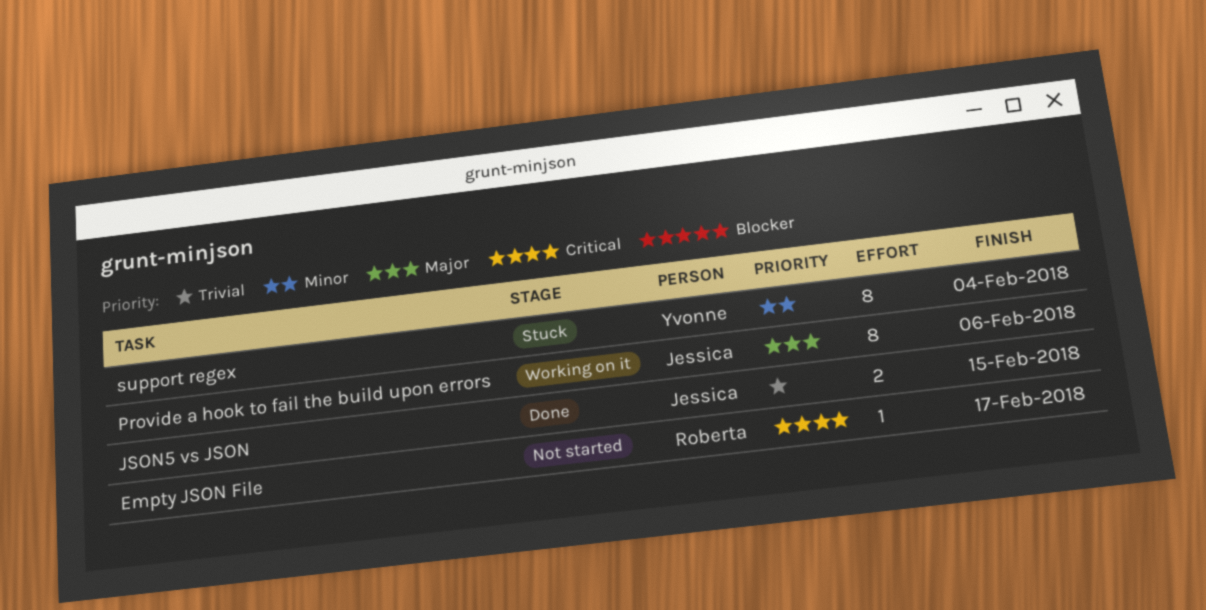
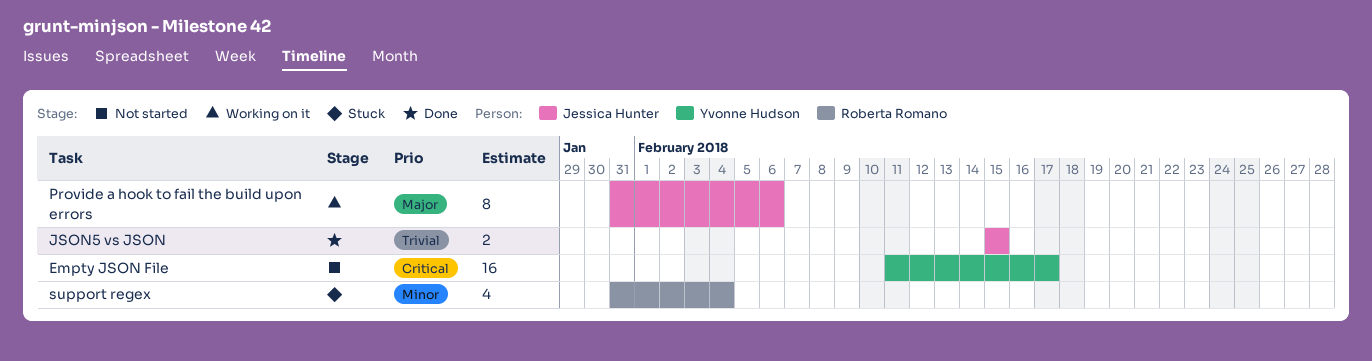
Empty JSON File, owner: Roberta Romano -> Yvonne Hudson
Empty JSON File, estimate: 1 -> 16
support regex, owner: Yvonne Hudson -> Roberta Romano
support regex, estimate: 8 -> 4

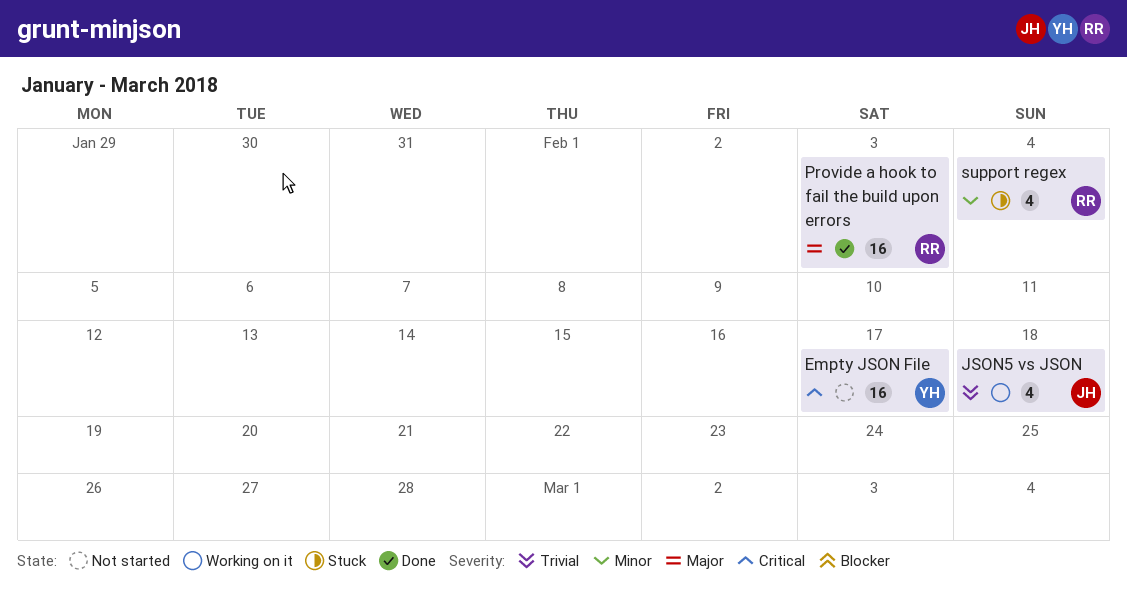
JSON5 vs JSON, status: Done -> Working on it
JSON5 vs JSON, estimate: 2 -> 4
JSON5 vs JSON, due: Feb 15 -> Feb 18
Provide a hook to fail the build upon errors, status: Working on it -> Done
Provide a hook to fail the build upon errors, owner: Jessica Hunter -> Roberta Romano
Provide a hook to fail the build upon errors, estimate: 8 -> 16
Provide a hook to fail the build upon errors, due: Feb 6 -> Feb 3

